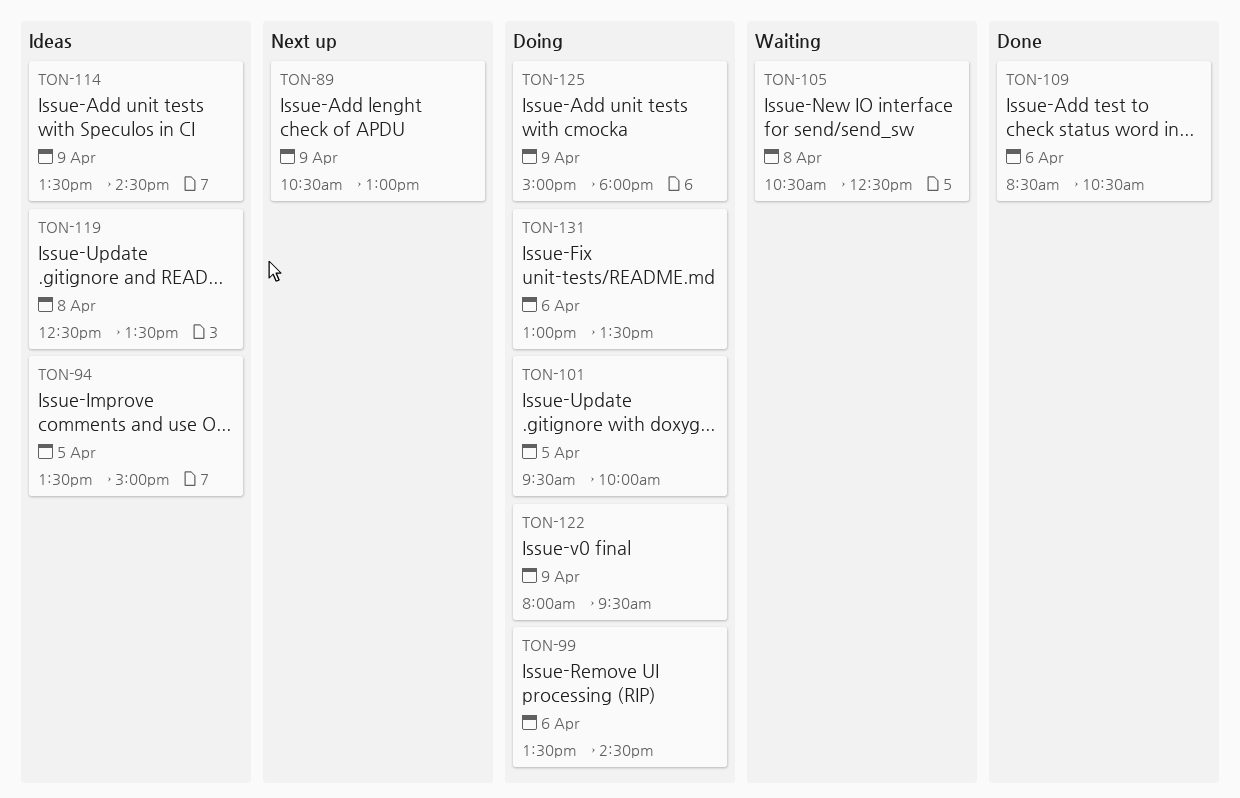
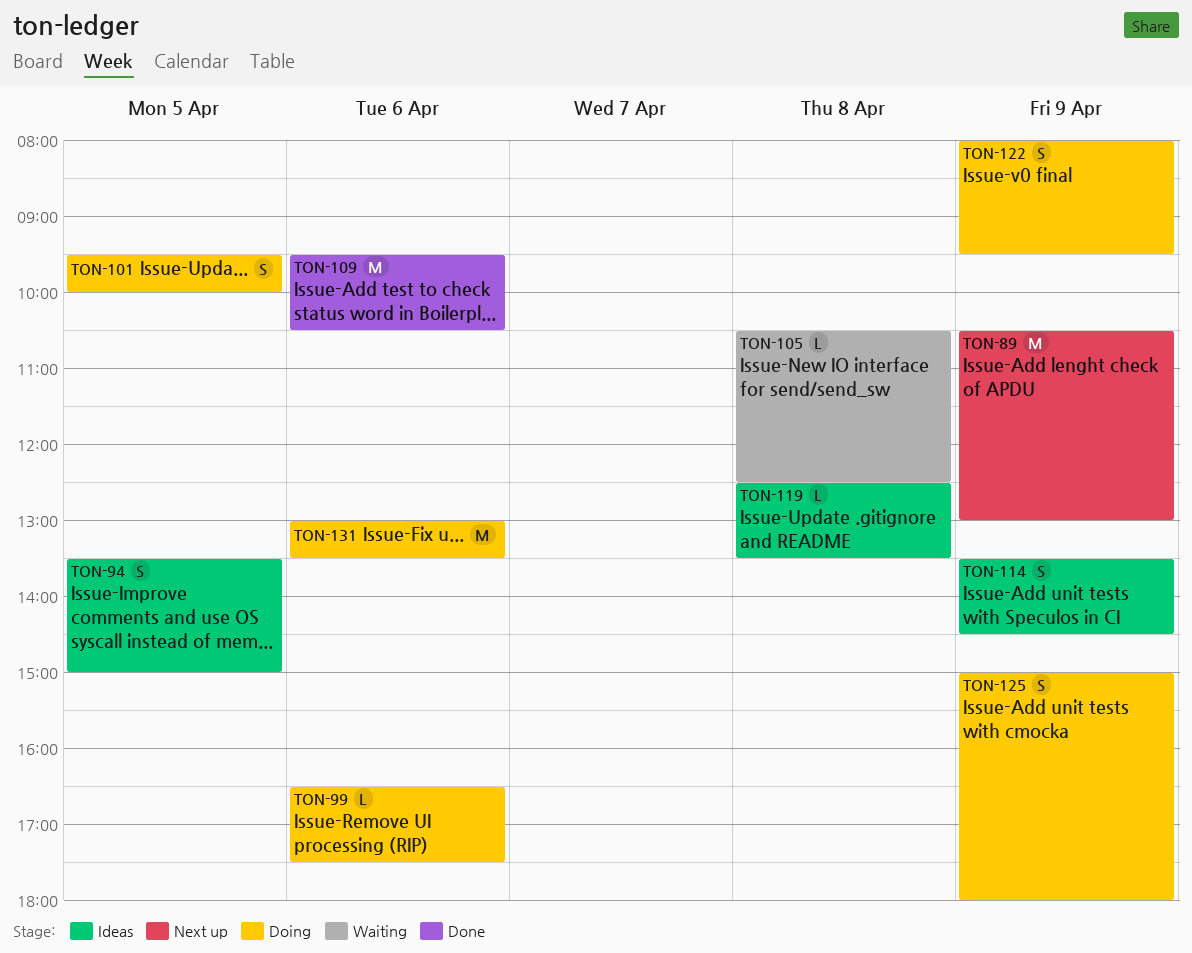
TON-99, begins: 13:30 -> 16:30
TON-99, ends: 14:30 -> 17:30
TON-109, begins: 08:30 -> 09:30

